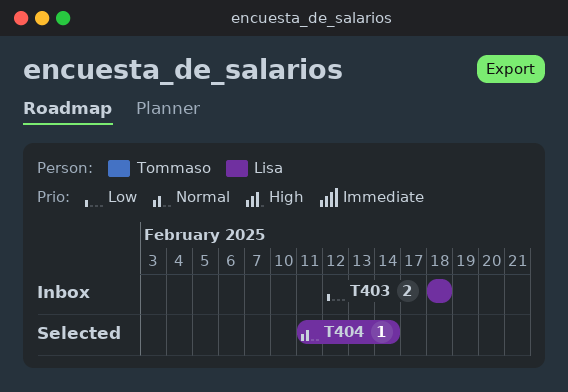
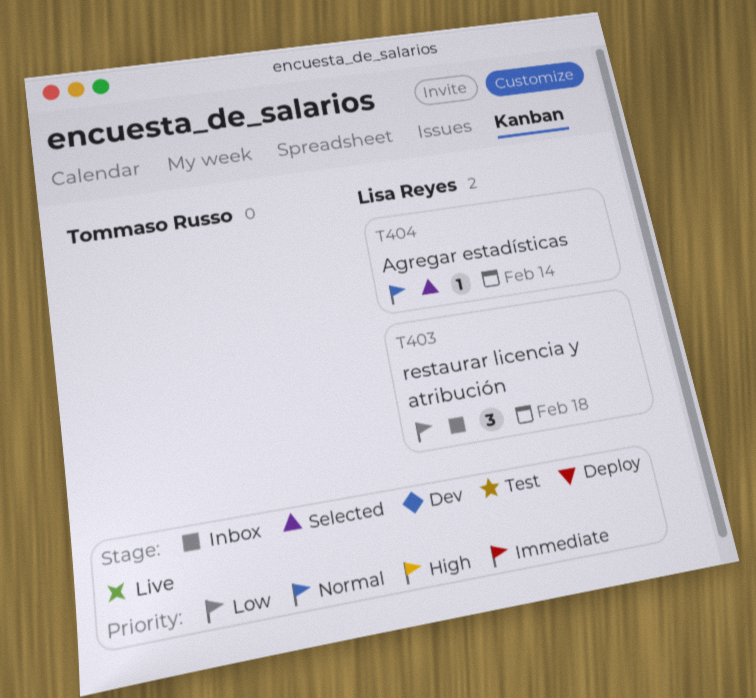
T403, estimate: 2 -> 3

